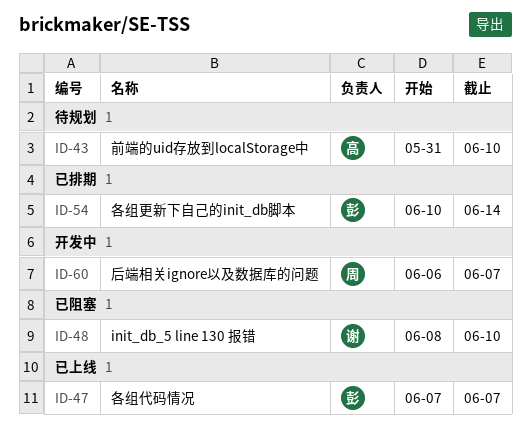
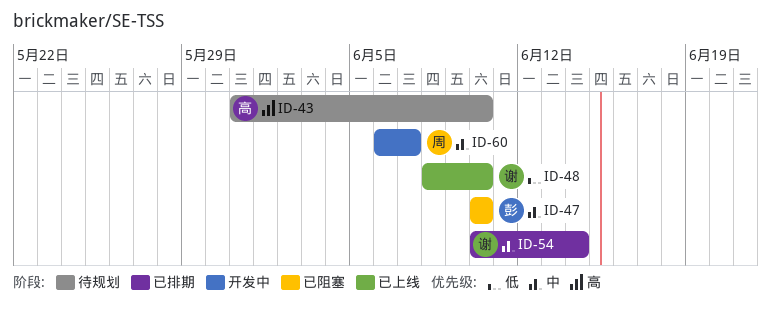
ID-47, status: 已上线 -> 已阻塞
ID-47, start: Jun 7 -> Jun 10
ID-47, due: Jun 7 -> Jun 10
ID-48, status: 已阻塞 -> 已上线
ID-54, owner: 彭 -> 谢

